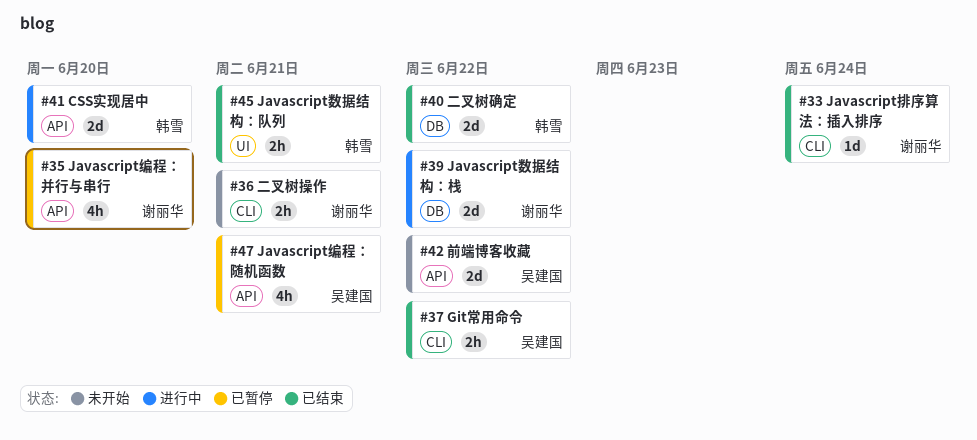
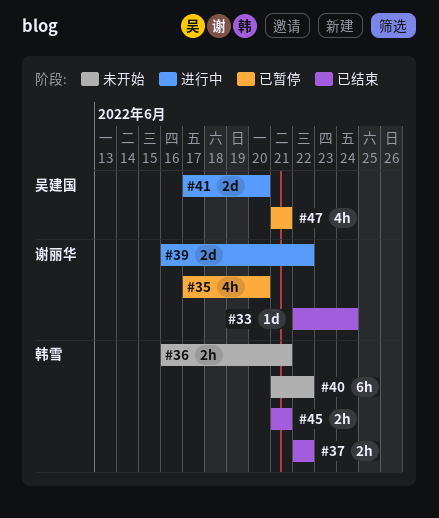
#36, owner: 谢丽华 -> 韩雪
#37, owner: 吴建国 -> 韩雪
#40, status: 已结束 -> 未开始
#40, estimate: 2d -> 6h
#41, owner: 韩雪 -> 吴建国
#42: present -> none

